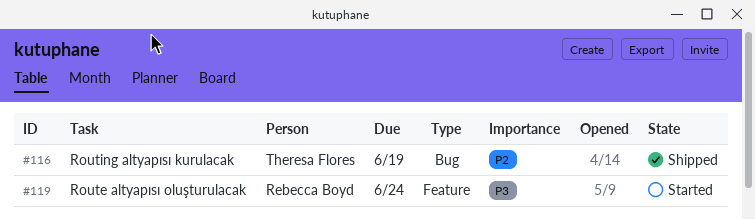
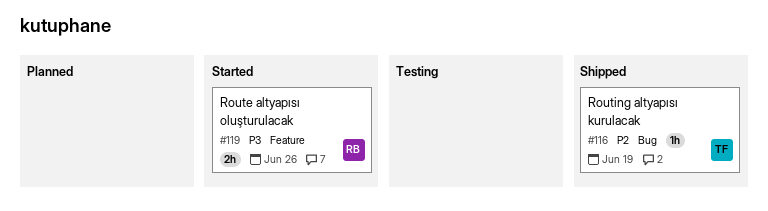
#119, due: Jun 24 -> Jun 26

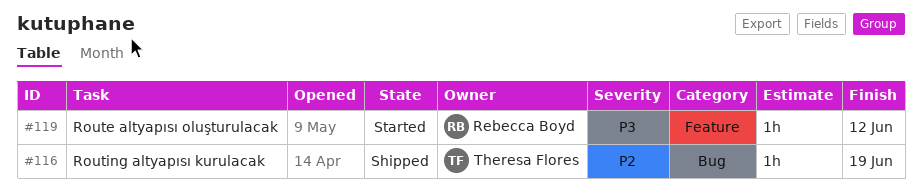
#119, estimate: 2h -> 1h
#119, due: Jun 26 -> Jun 12

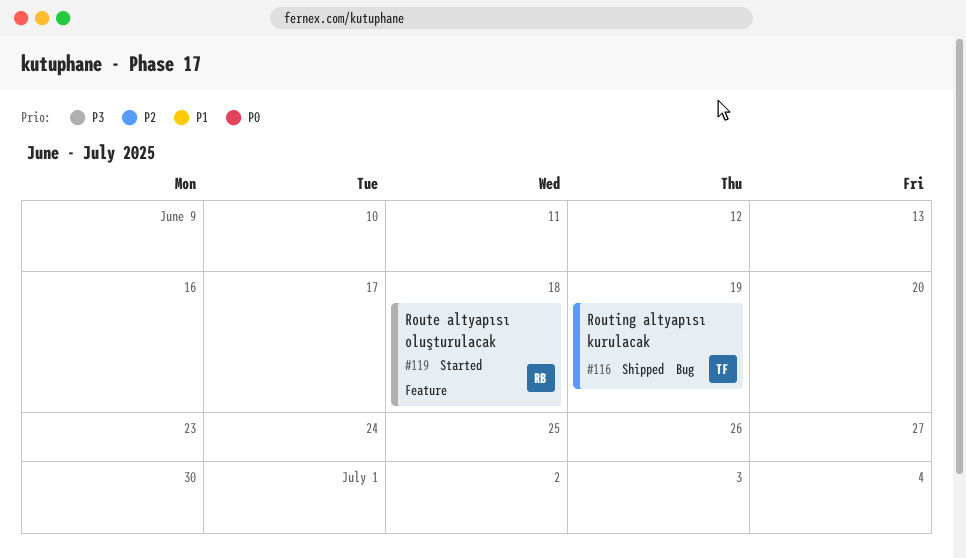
#119, due: Jun 12 -> Jun 18

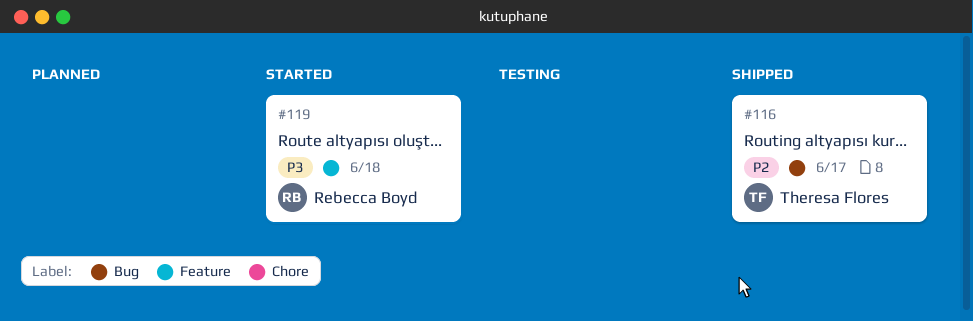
#116, due: Jun 19 -> Jun 17

